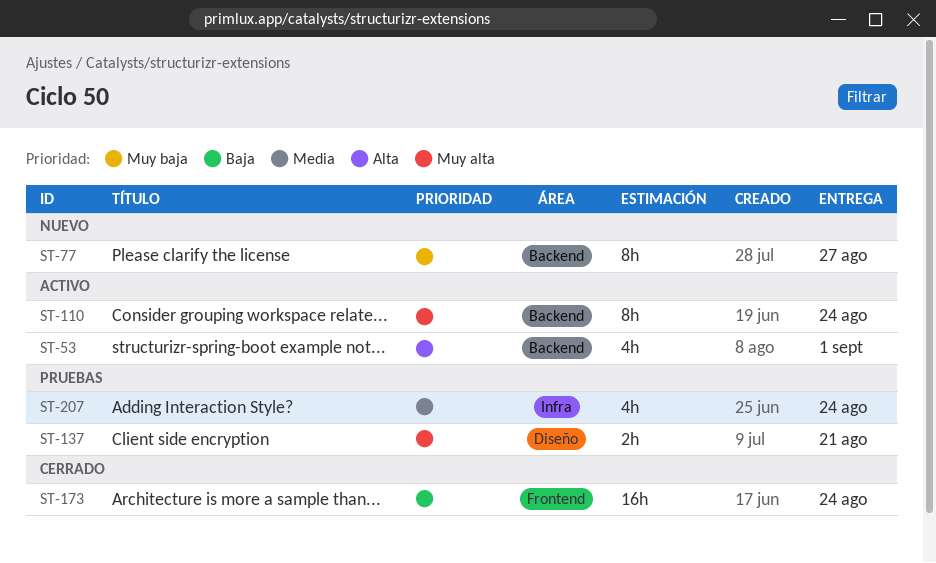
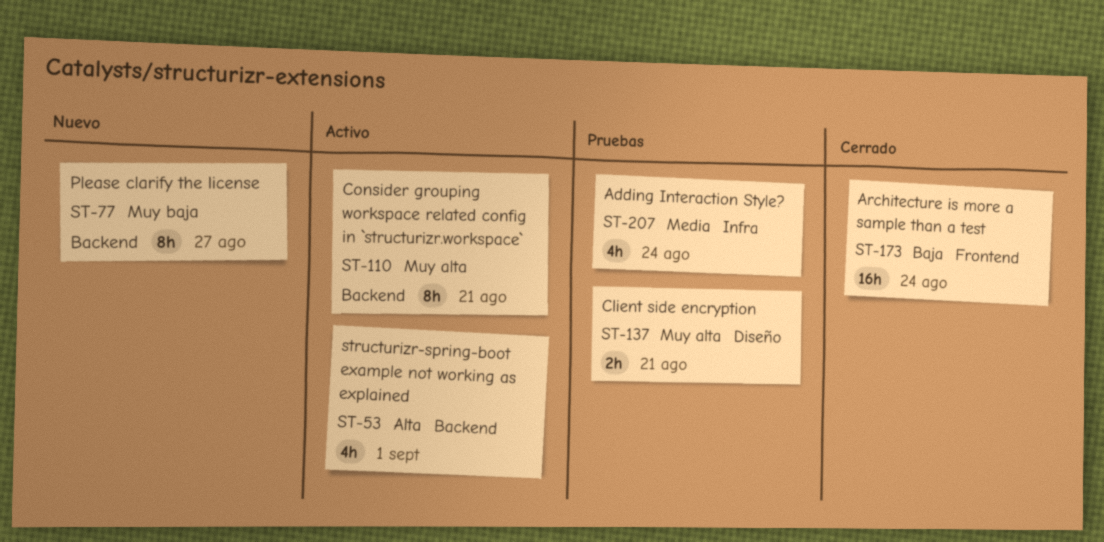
ST-110, due: Aug 24 -> Aug 21

